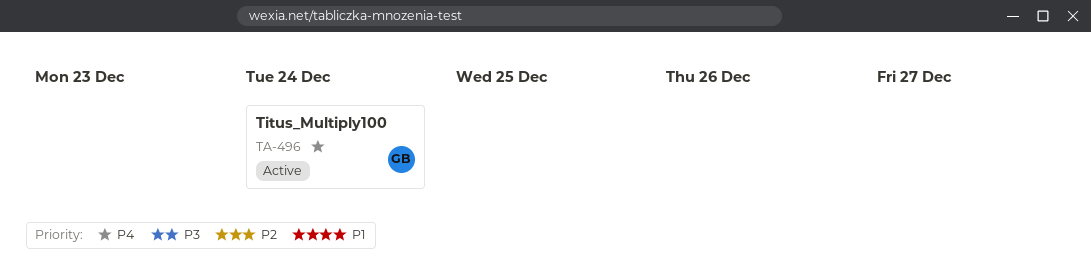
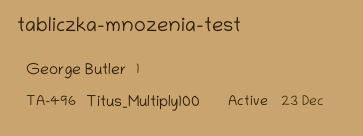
TA-496, due: Dec 24 -> Dec 23

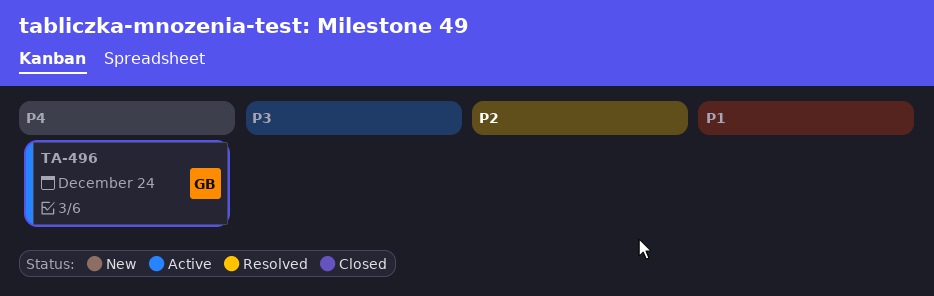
TA-496, due: Dec 23 -> Dec 24

